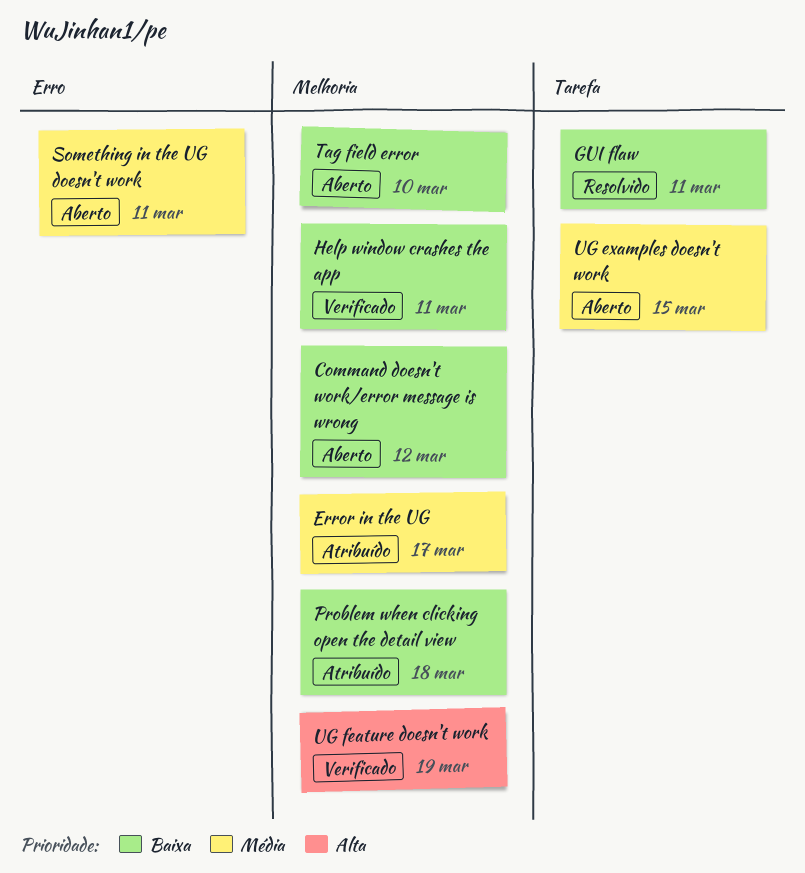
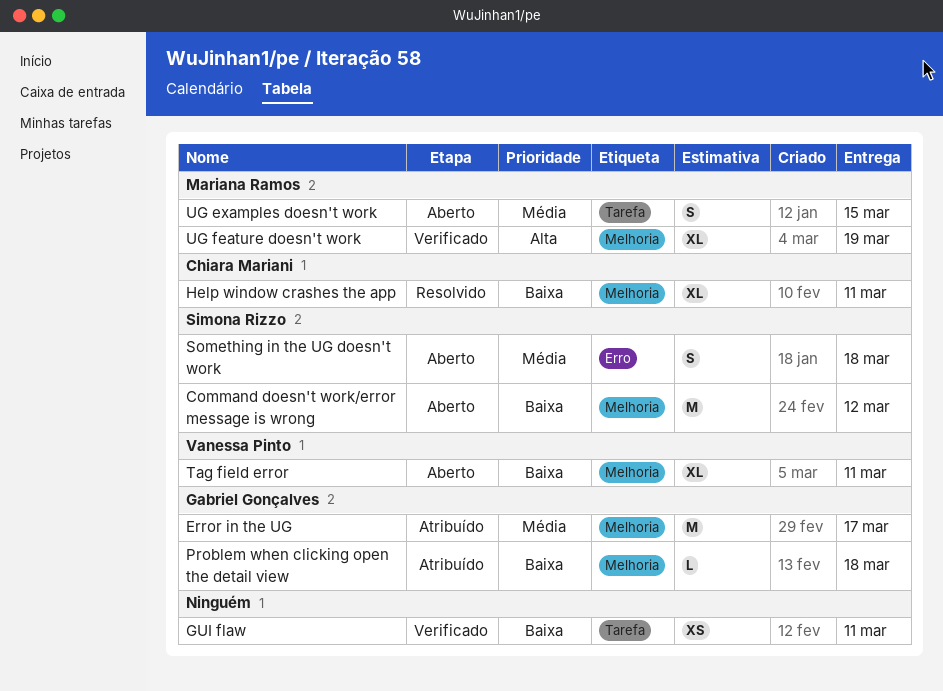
GUI flaw, status: Resolvido -> Verificado
Help window crashes the app, status: Verificado -> Resolvido
Something in the UG doesn't work, due: Mar 11 -> Mar 18
Tag field error, due: Mar 10 -> Mar 11

